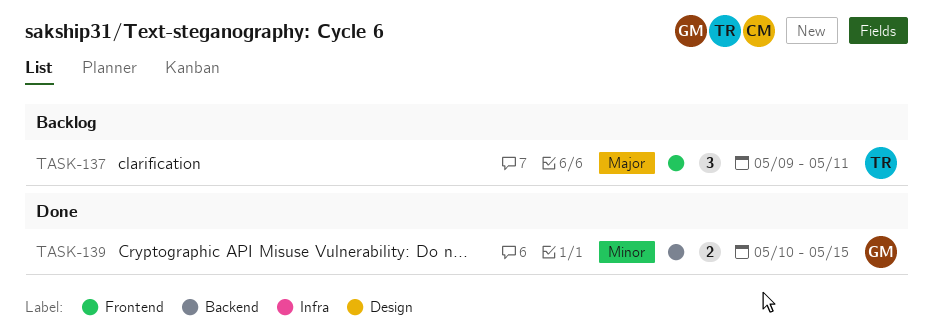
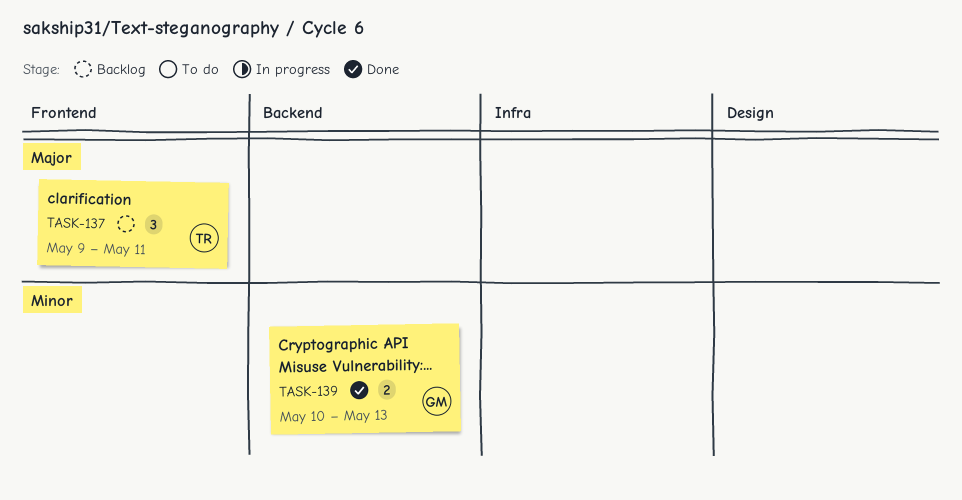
TASK-139, due: May 15 -> May 13

